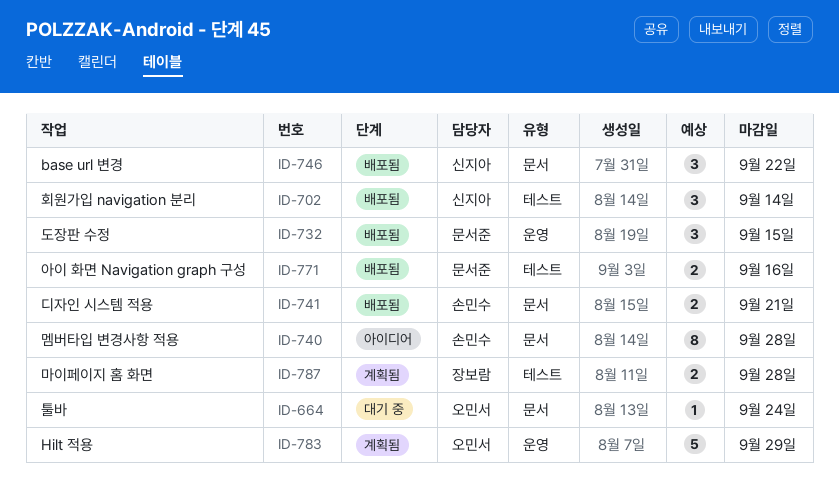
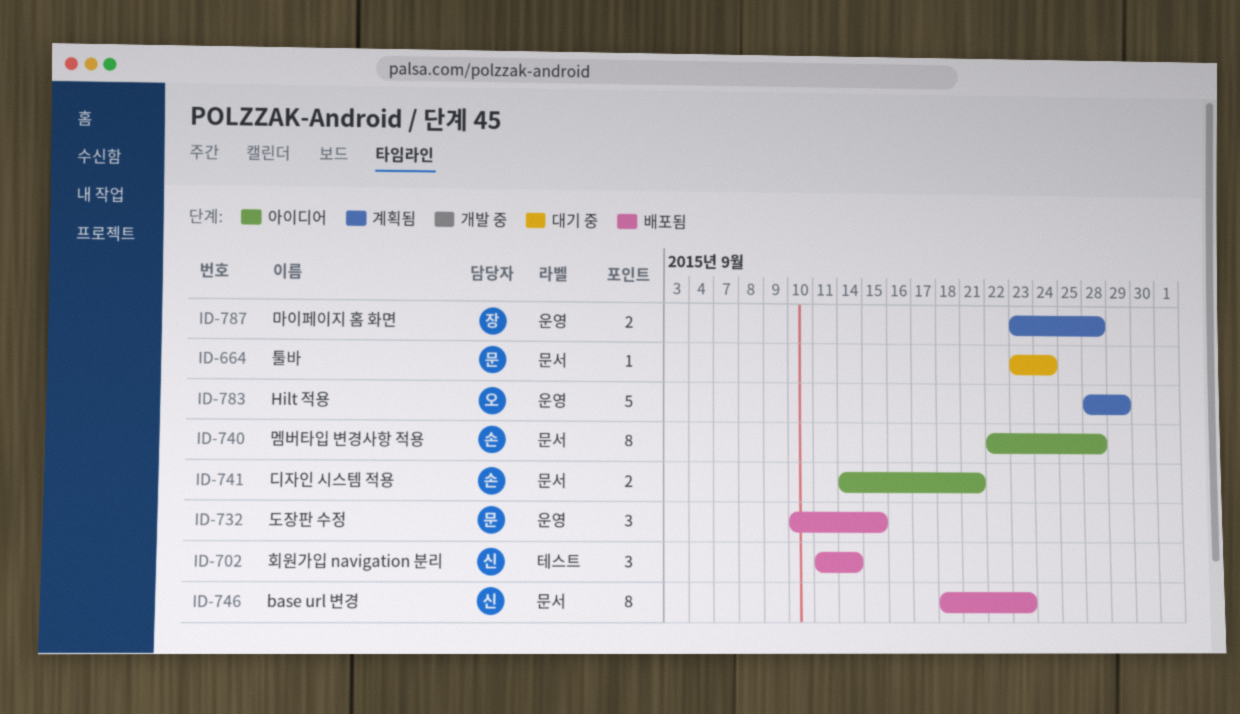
ID-664, owner: 오민서 -> 문서준
ID-741, status: 배포됨 -> 아이디어
ID-746, estimate: 3 -> 8
ID-746, due: Sep 22 -> Sep 23
ID-771: present -> none
ID-787, label: 테스트 -> 운영

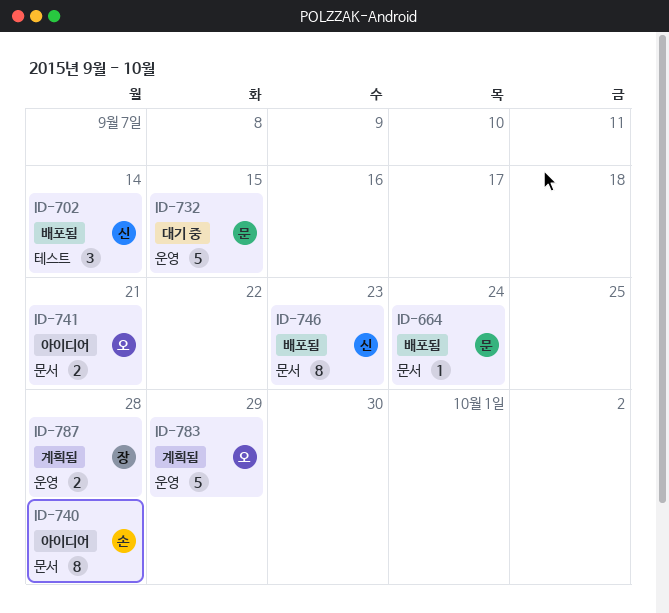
ID-664, status: 대기 중 -> 배포됨
ID-732, status: 배포됨 -> 대기 중
ID-732, estimate: 3 -> 5
ID-741, owner: 손 -> 오

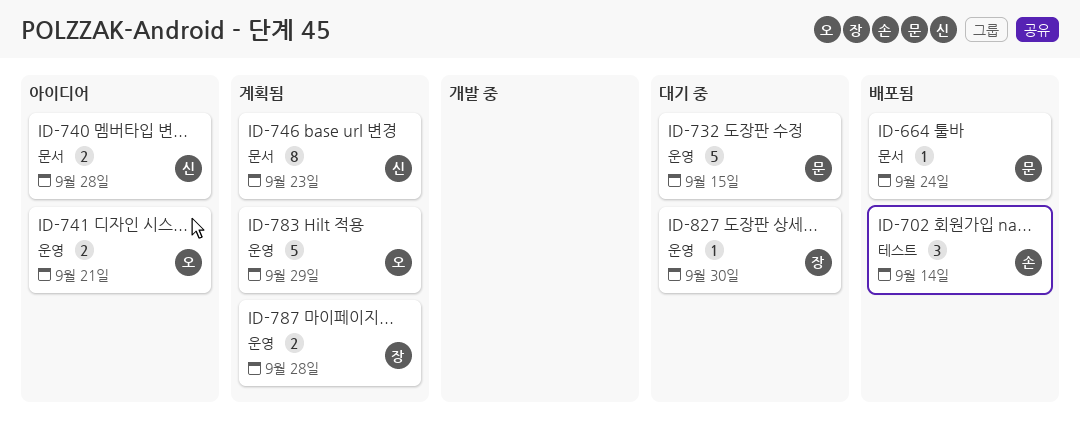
ID-702, owner: 신 -> 손
ID-740, owner: 손 -> 신
ID-740, estimate: 8 -> 2
ID-741, label: 문서 -> 운영
ID-746, status: 배포됨 -> 계획됨
ID-827: none -> present

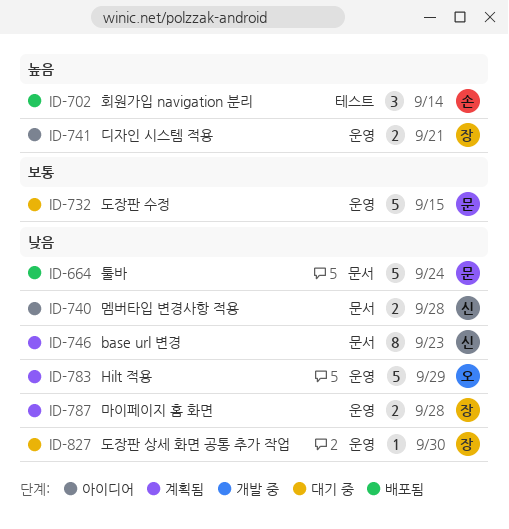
ID-664, estimate: 1 -> 5
ID-741, owner: 오 -> 장

